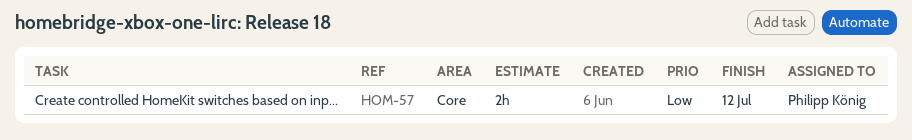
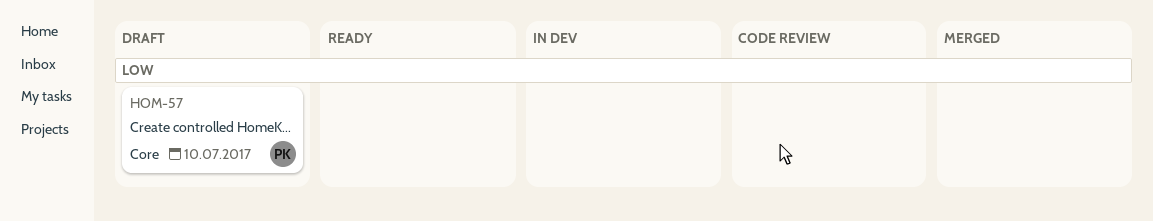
HOM-57, due: Jul 12 -> Jul 10

